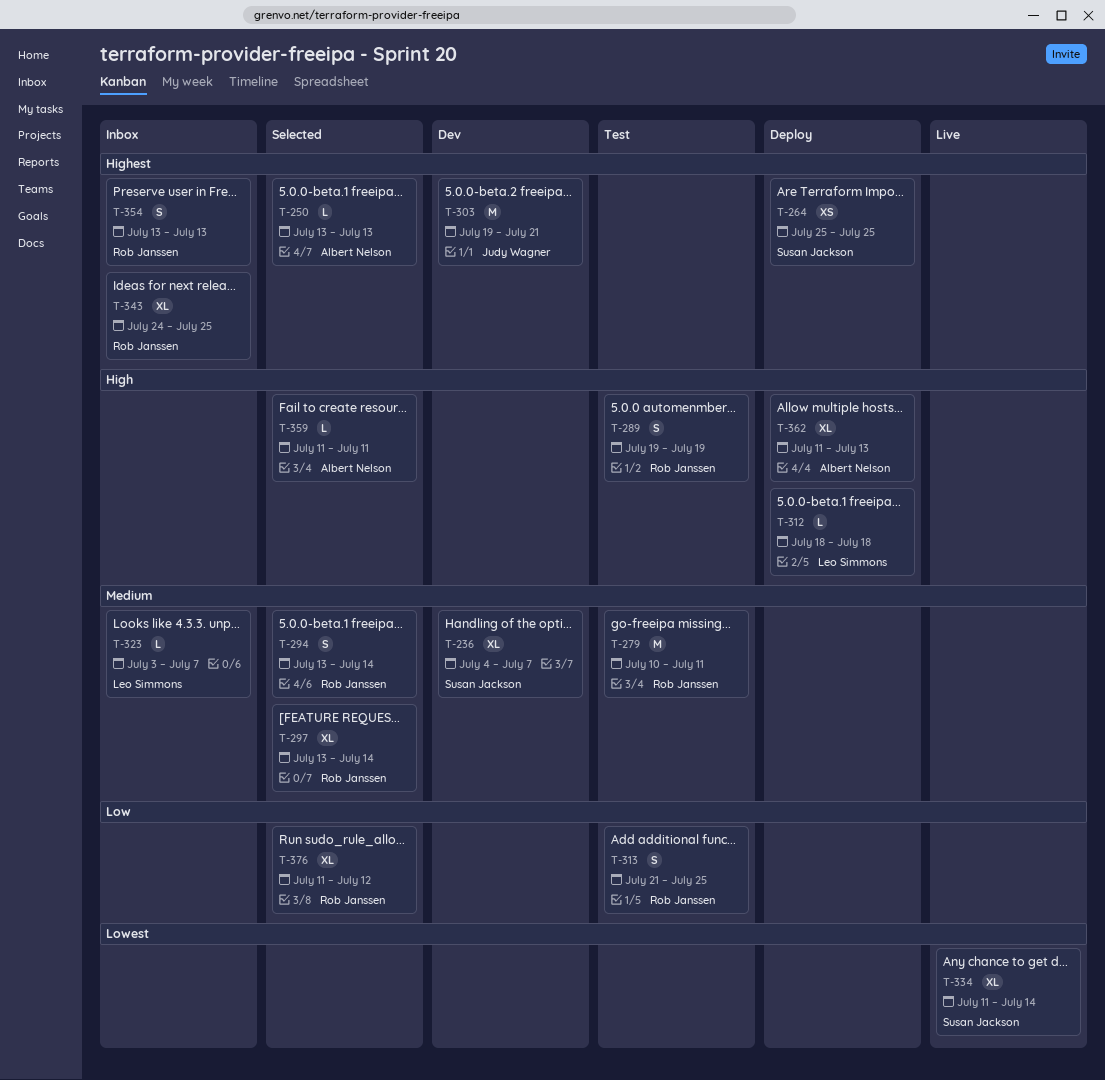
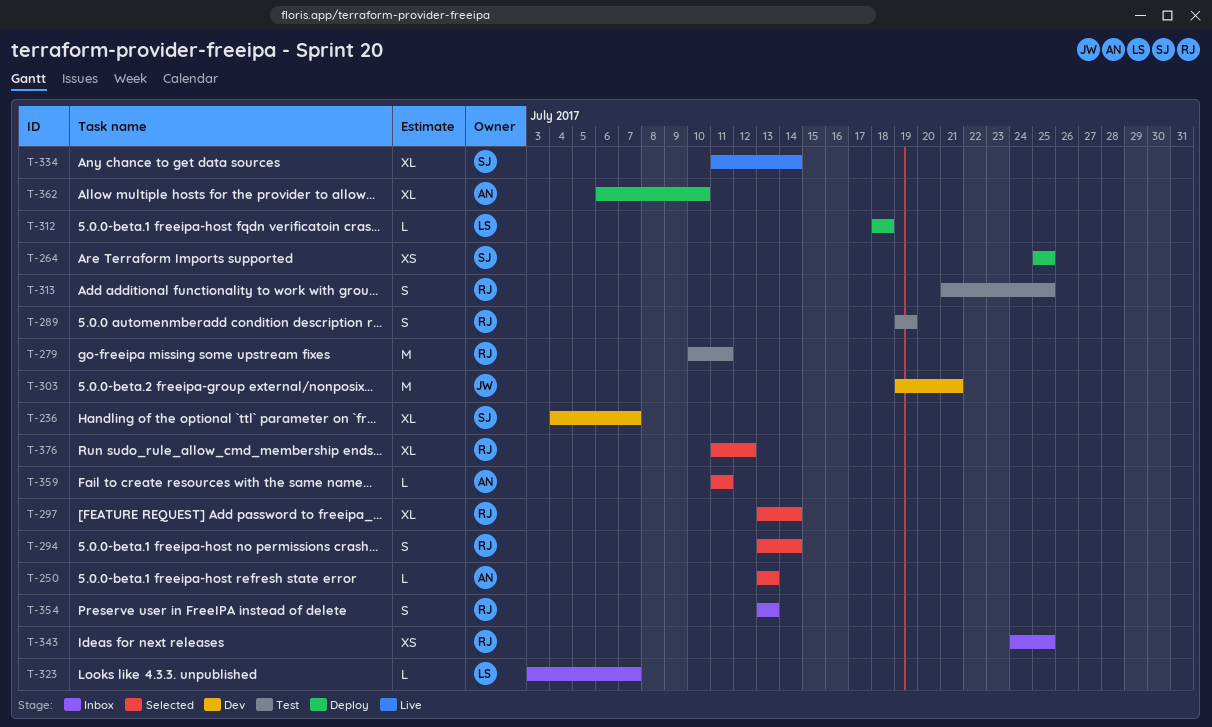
T-343, estimate: XL -> XS
T-362, start: Jul 11 -> Jul 6
T-362, due: Jul 13 -> Jul 10

